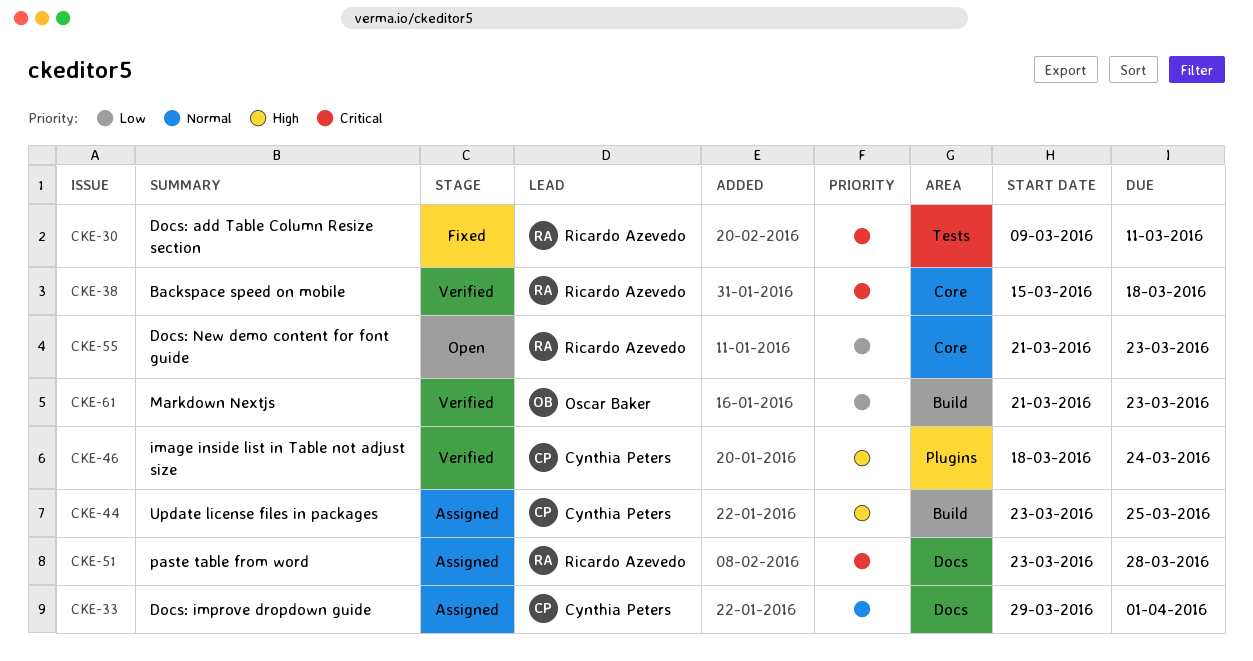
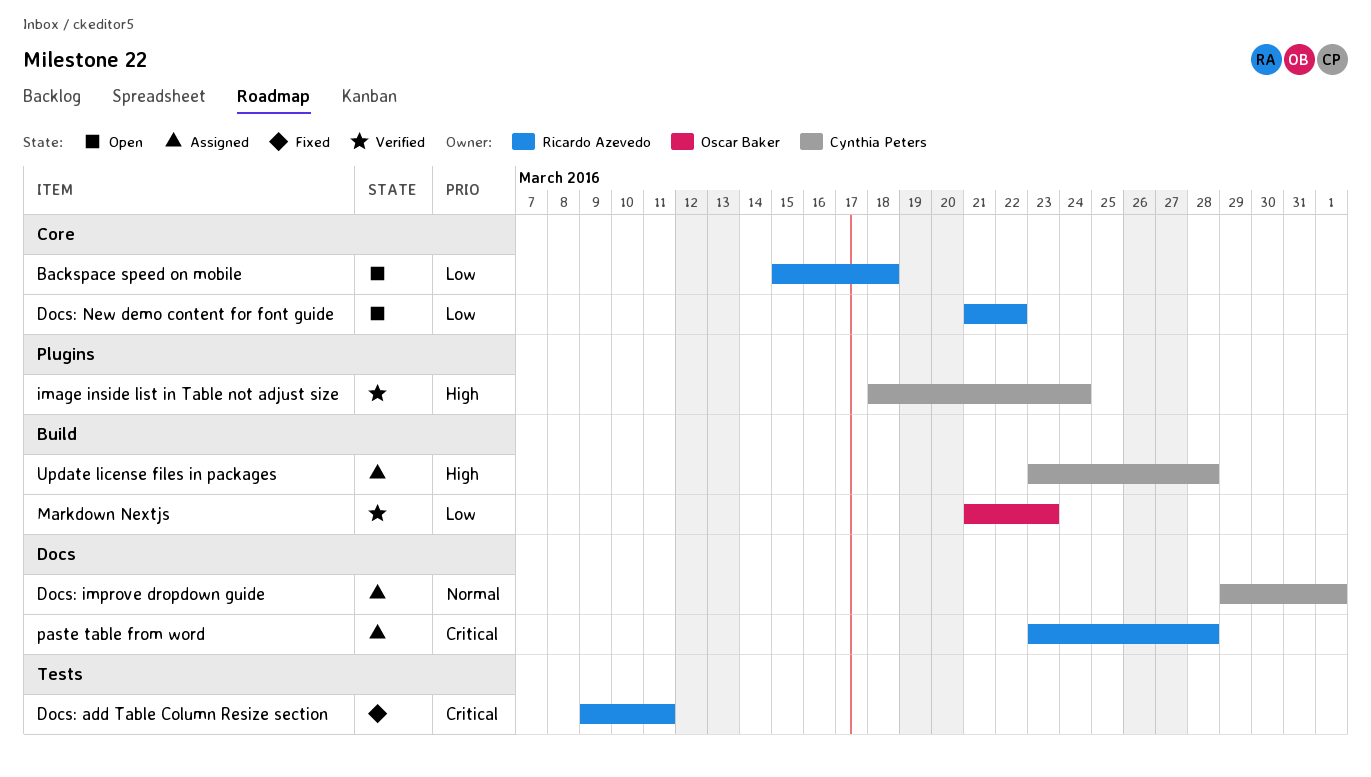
Backspace speed on mobile, status: Verified -> Open
Backspace speed on mobile, priority: Critical -> Low
Docs: New demo content for font guide, due: Mar 23 -> Mar 22
Update license files in packages, due: Mar 25 -> Mar 28

